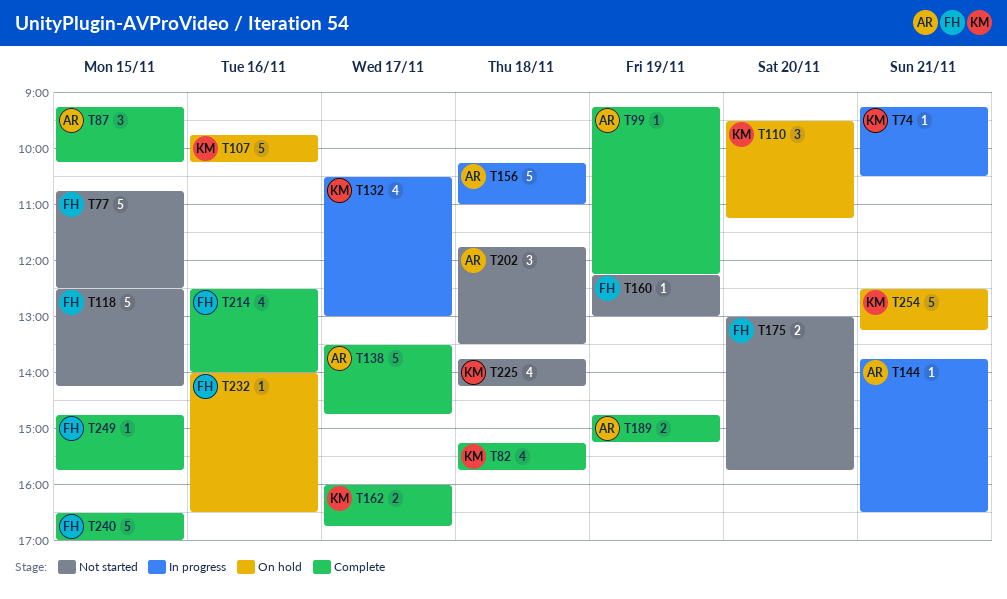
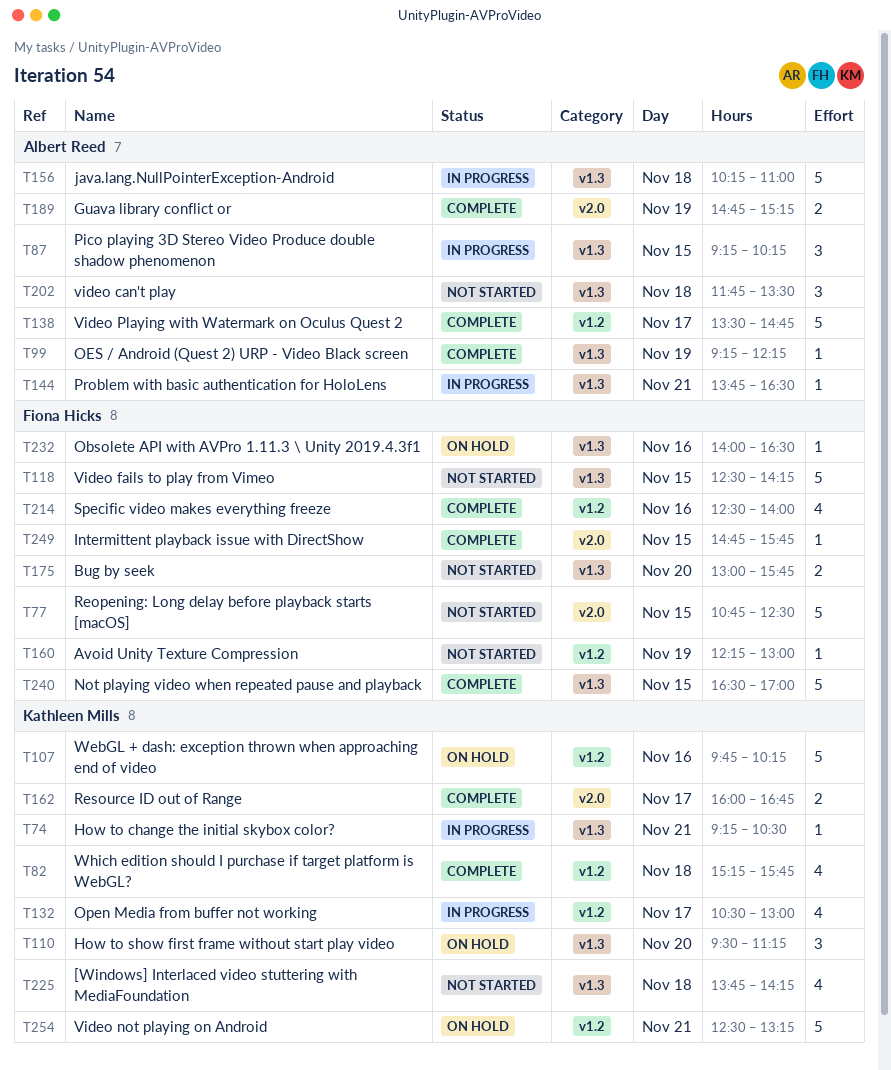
T87, status: Complete -> In progress

